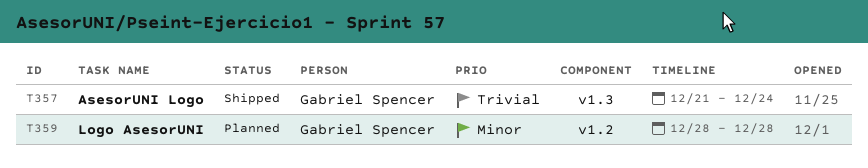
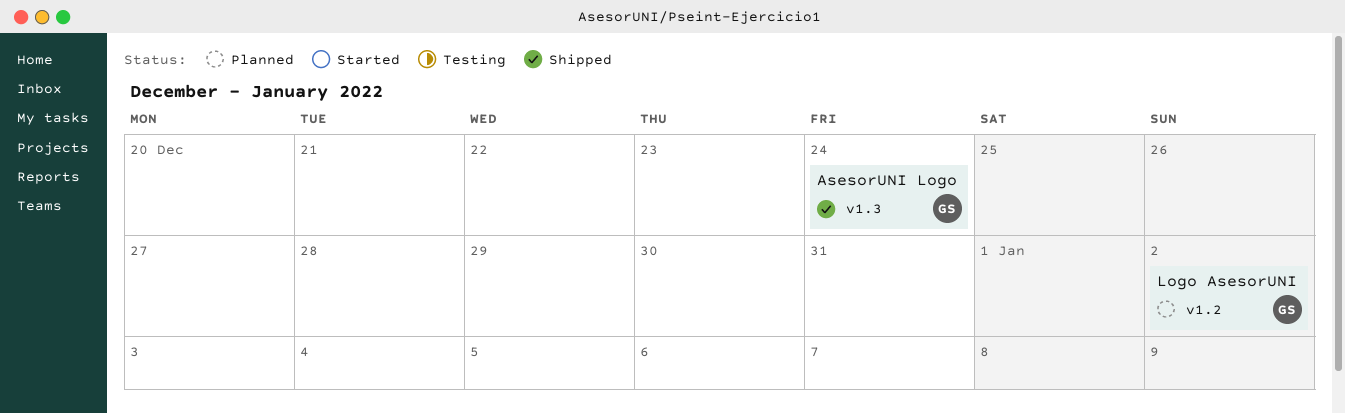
Logo AsesorUNI, due: Dec 28 -> Jan 2

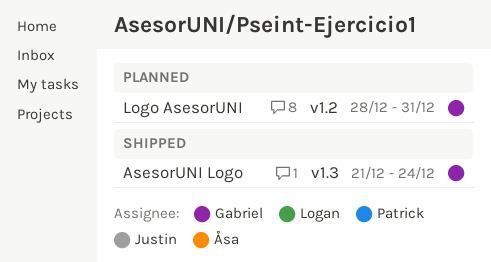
Logo AsesorUNI, due: Jan 2 -> Dec 31

